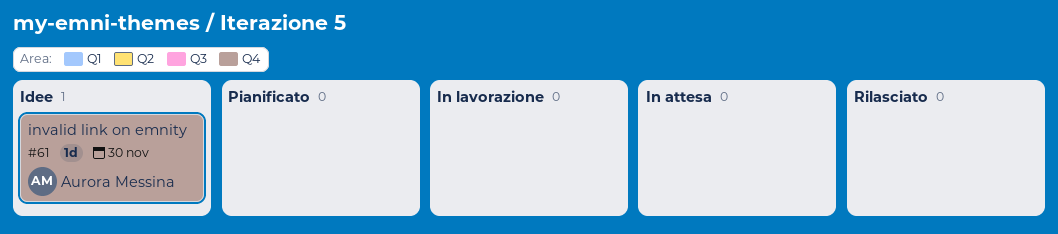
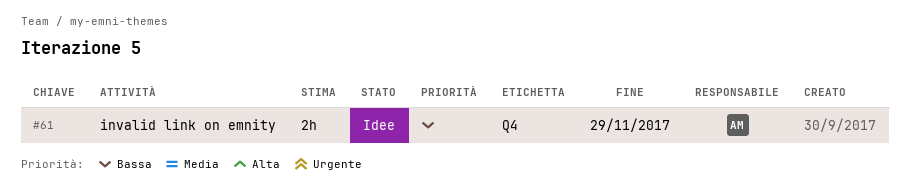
#61, estimate: 1d -> 2h
#61, due: Nov 30 -> Nov 29

